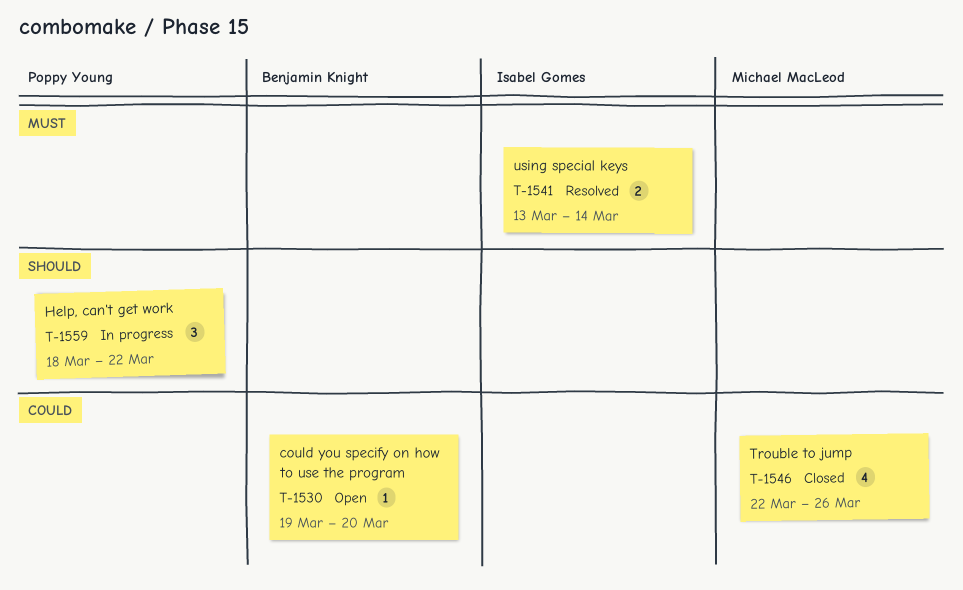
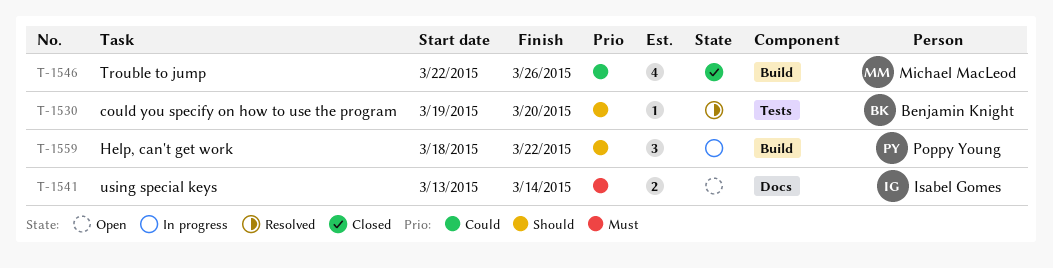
T-1530, status: Open -> Resolved
T-1530, priority: Could -> Should
T-1541, status: Resolved -> Open

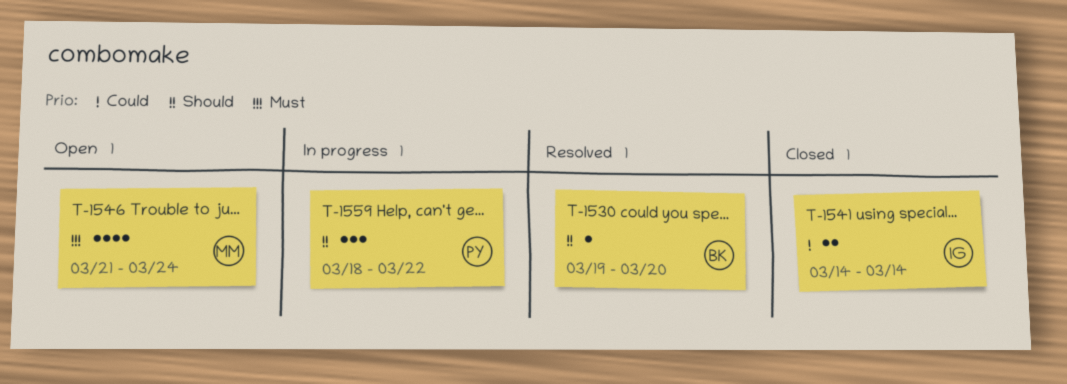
T-1541, status: Open -> Closed
T-1541, priority: Must -> Could
T-1541, start: Mar 13 -> Mar 14
T-1546, status: Closed -> Open
T-1546, priority: Could -> Must
T-1546, start: Mar 22 -> Mar 21
T-1546, due: Mar 26 -> Mar 24

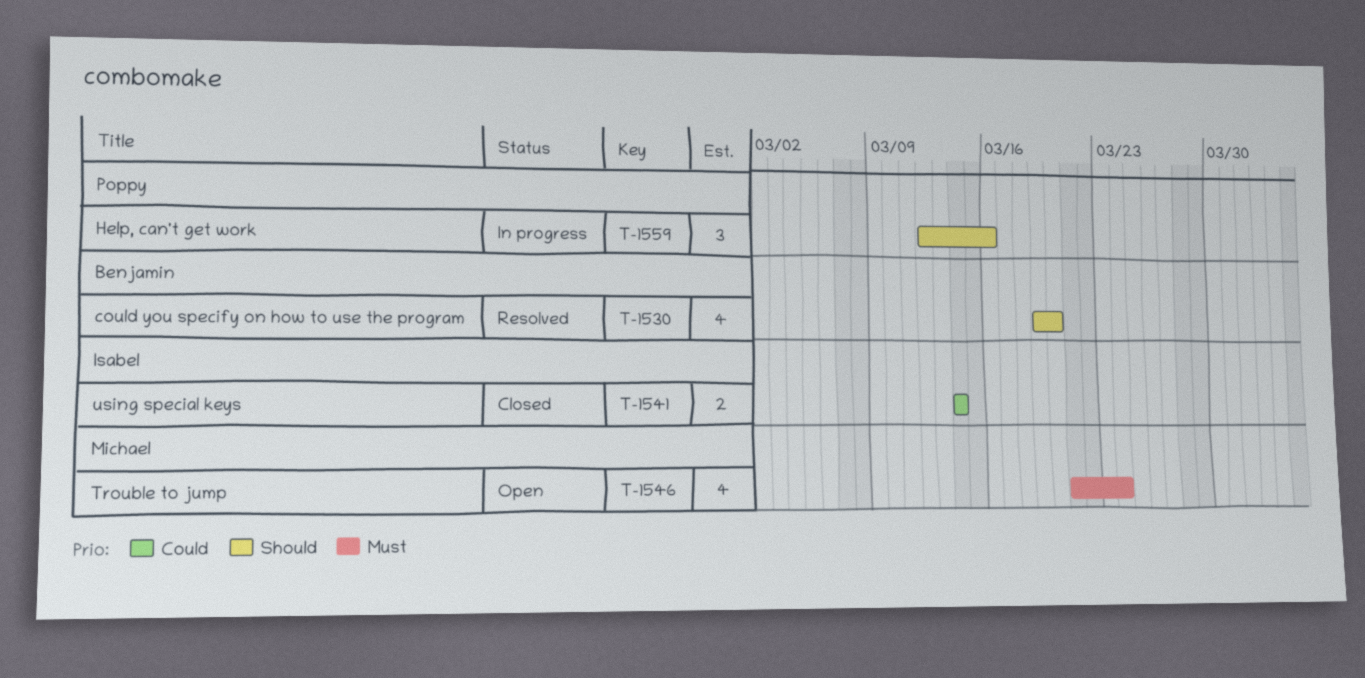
T-1530, estimate: 1 -> 4
T-1559, start: Mar 18 -> Mar 12
T-1559, due: Mar 22 -> Mar 16

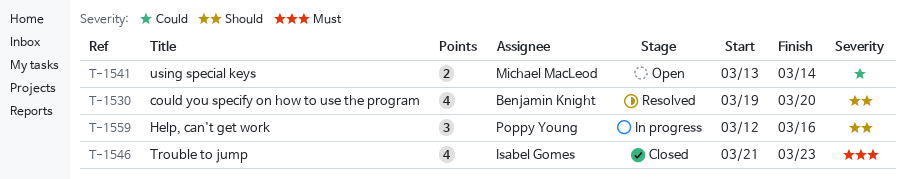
T-1541, status: Closed -> Open
T-1541, owner: Isabel Gomes -> Michael MacLeod
T-1541, start: Mar 14 -> Mar 13
T-1546, status: Open -> Closed
T-1546, owner: Michael MacLeod -> Isabel Gomes
T-1546, due: Mar 24 -> Mar 23

